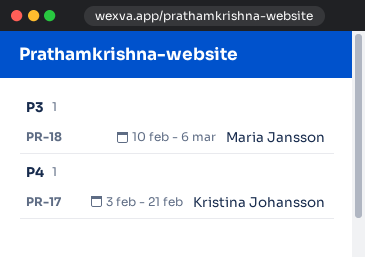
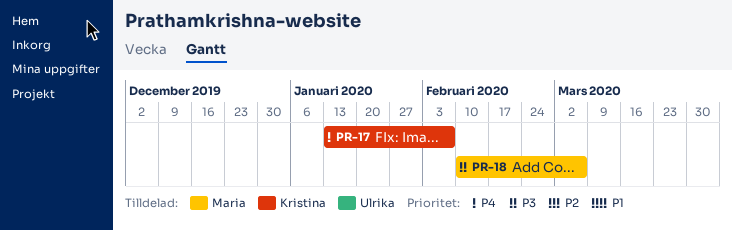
PR-17, start: Feb 3 -> Jan 13
PR-17, due: Feb 21 -> Feb 7

